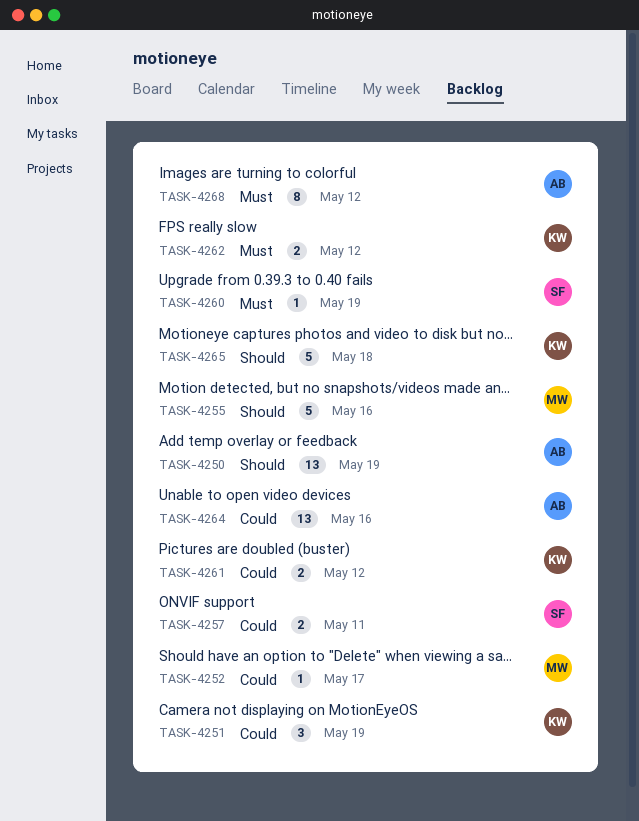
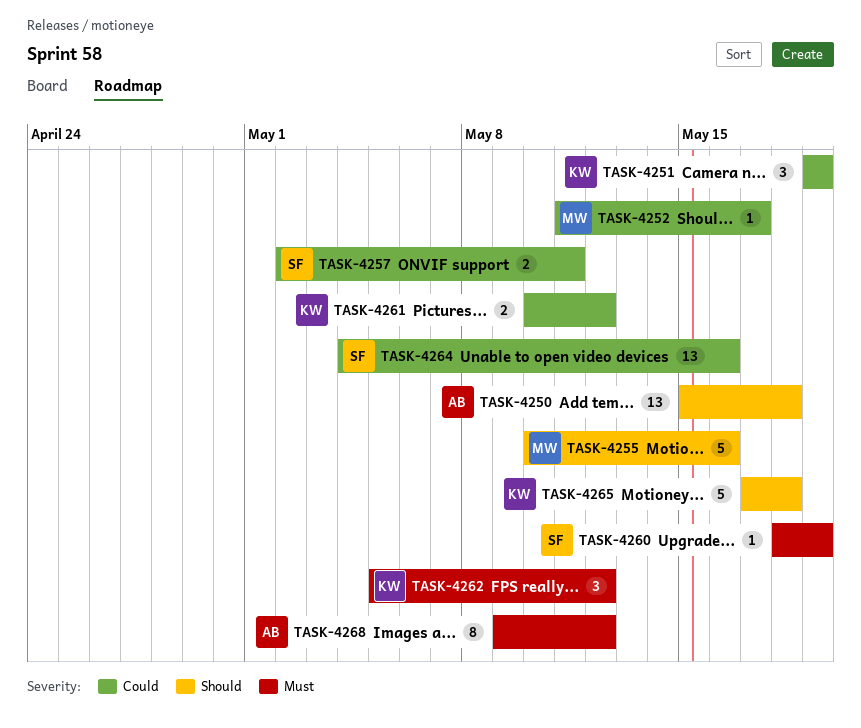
TASK-4250, due: May 19 -> May 18
TASK-4262, estimate: 2 -> 3
TASK-4264, owner: AB -> SF

